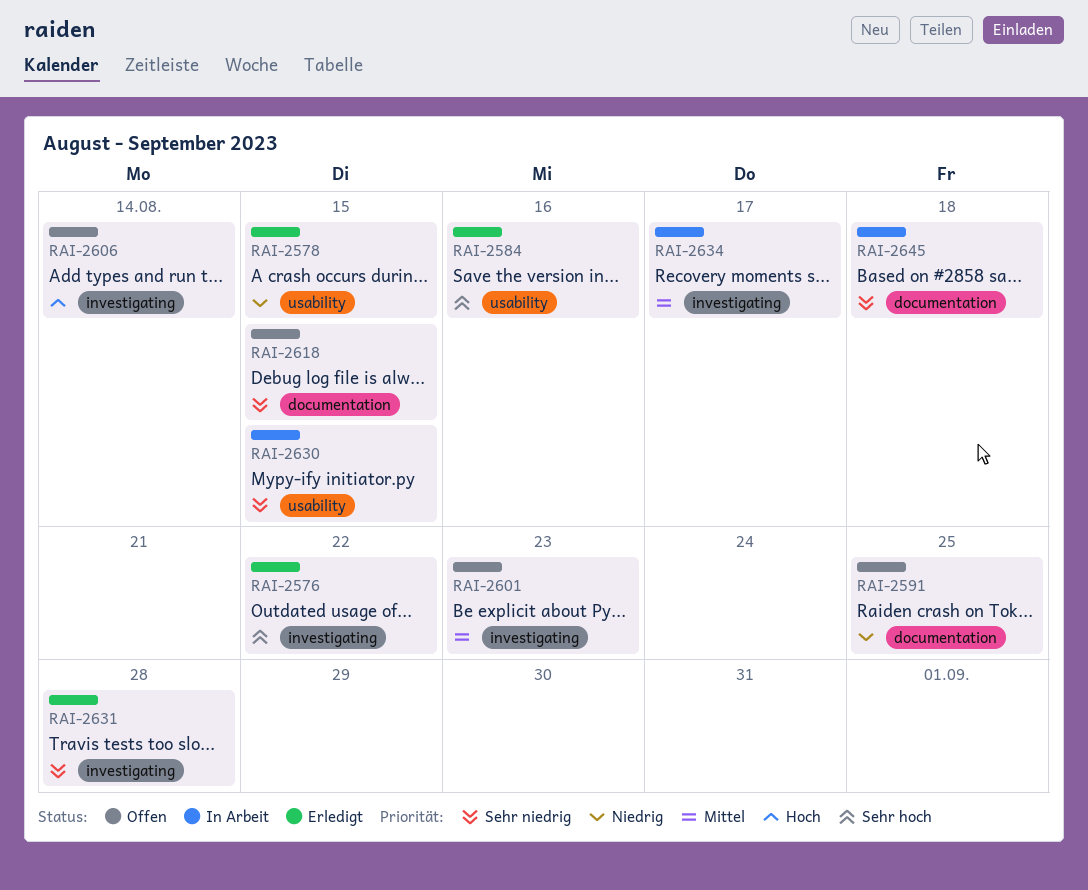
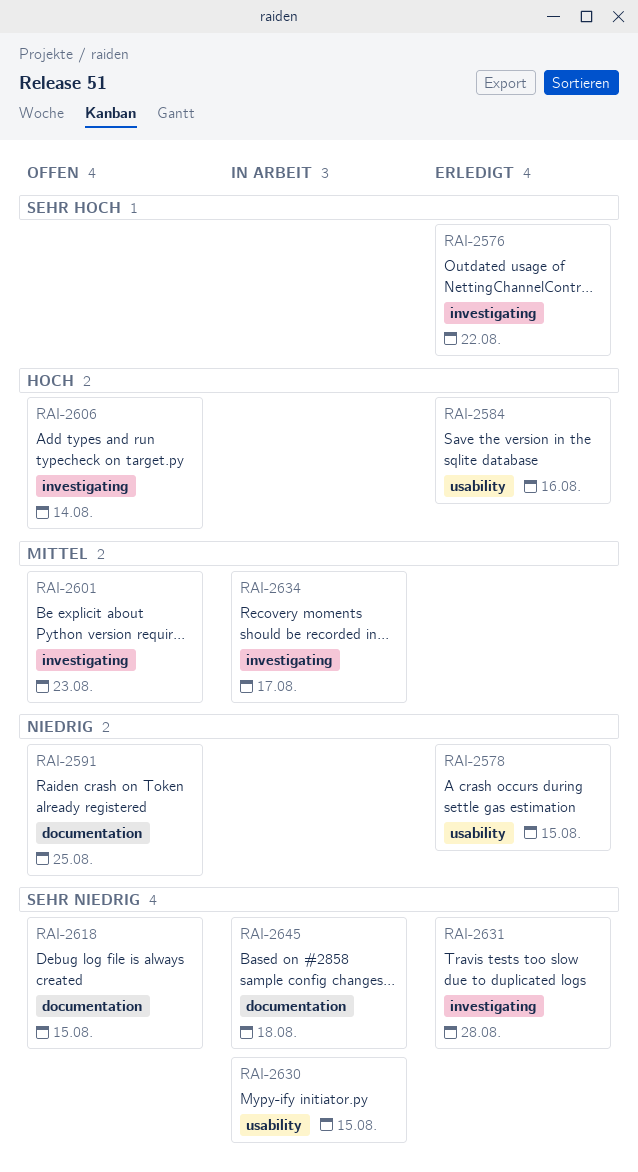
RAI-2584, priority: Sehr hoch -> Hoch

